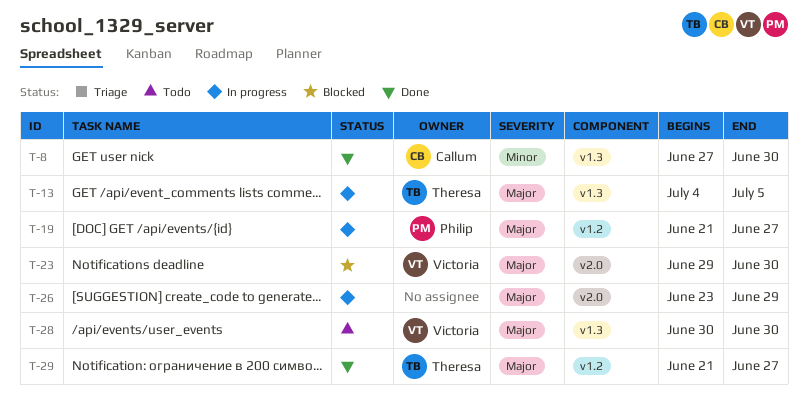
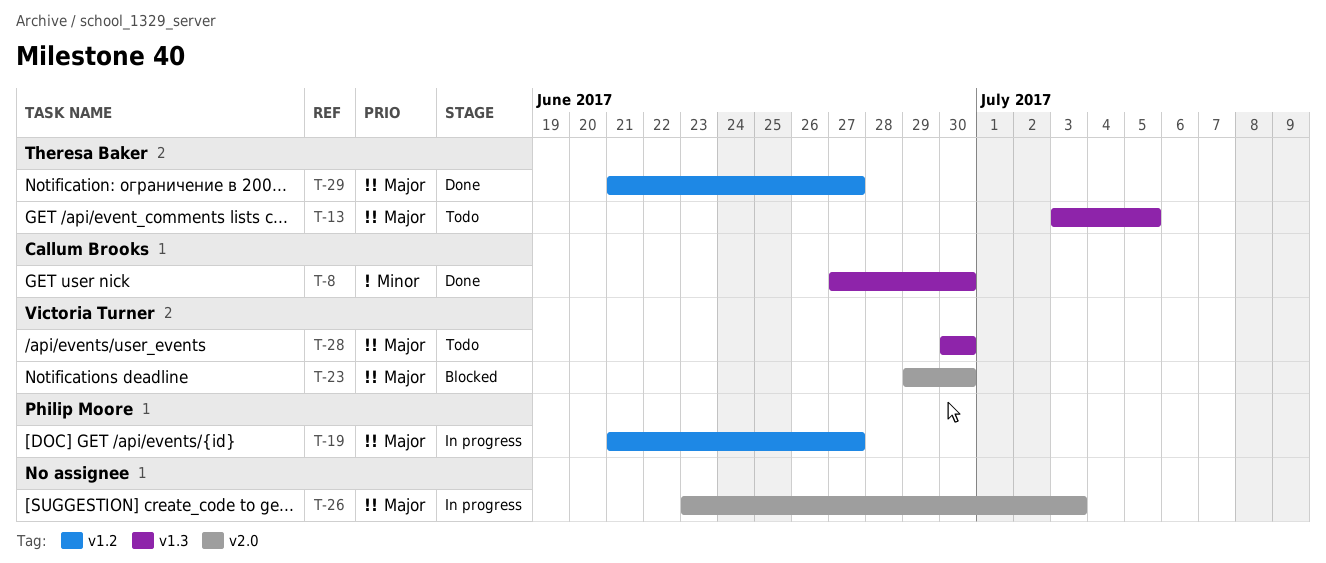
T-13, status: In progress -> Todo
T-13, start: Jul 4 -> Jul 3
T-26, due: Jun 29 -> Jul 3

